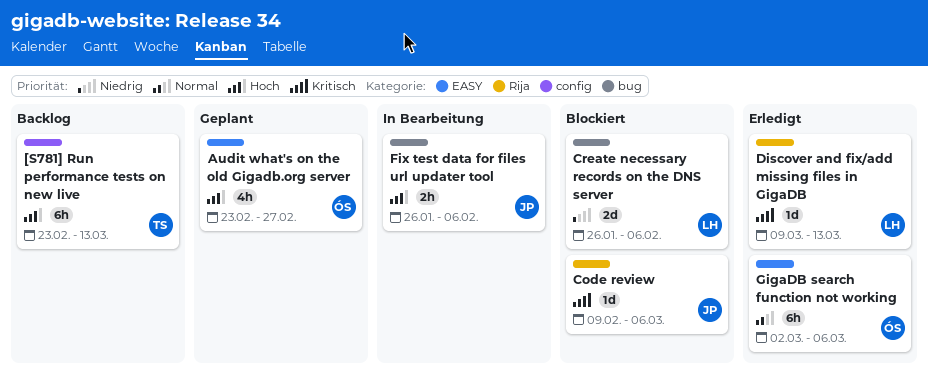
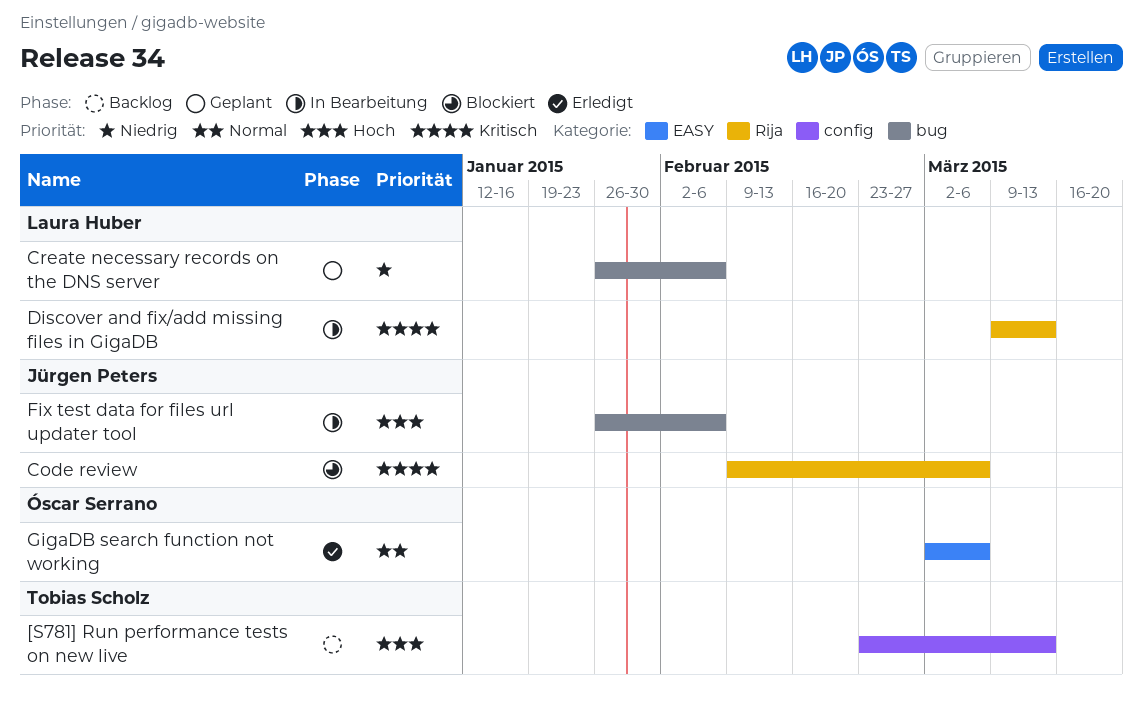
Audit what's on the old Gigadb.org server: present -> none
Create necessary records on the DNS server, status: Blockiert -> Geplant
Discover and fix/add missing files in GigaDB, status: Erledigt -> In Bearbeitung

